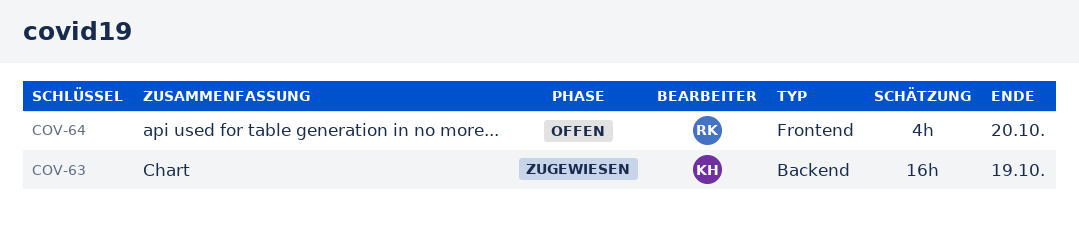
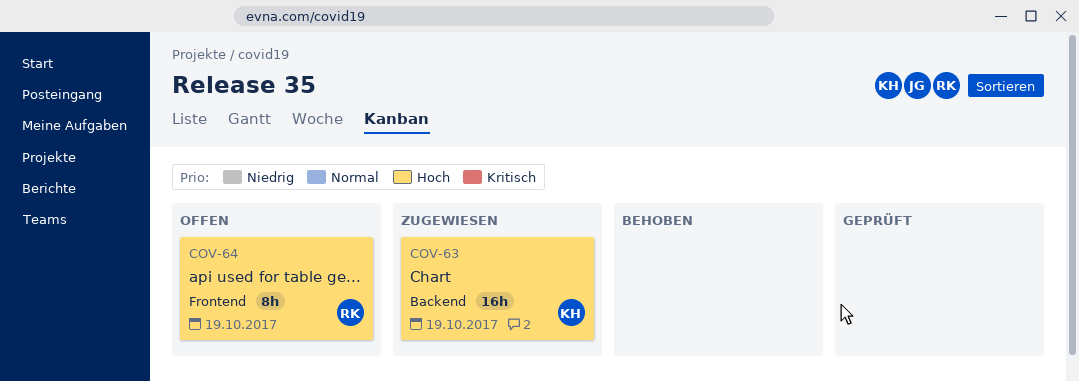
COV-64, estimate: 4h -> 8h
COV-64, due: Oct 20 -> Oct 19

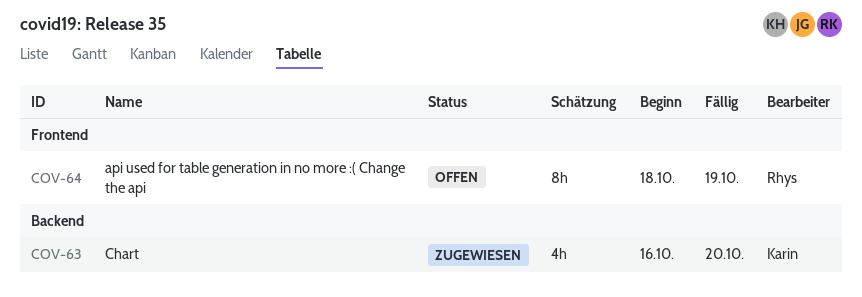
COV-63, estimate: 16h -> 4h
COV-63, due: Oct 19 -> Oct 20

